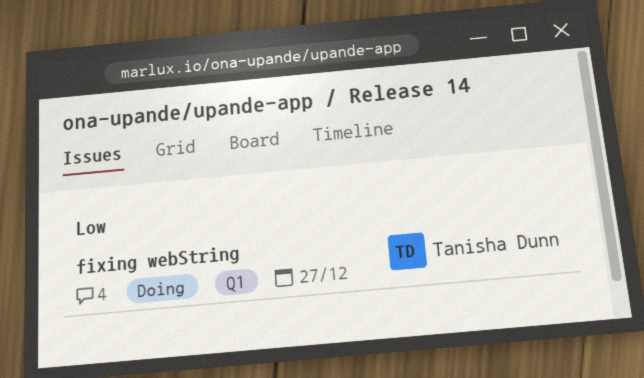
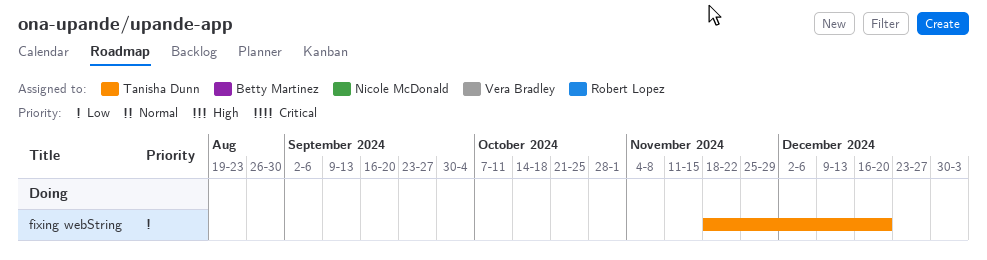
fixing webString, due: Dec 27 -> Dec 20

